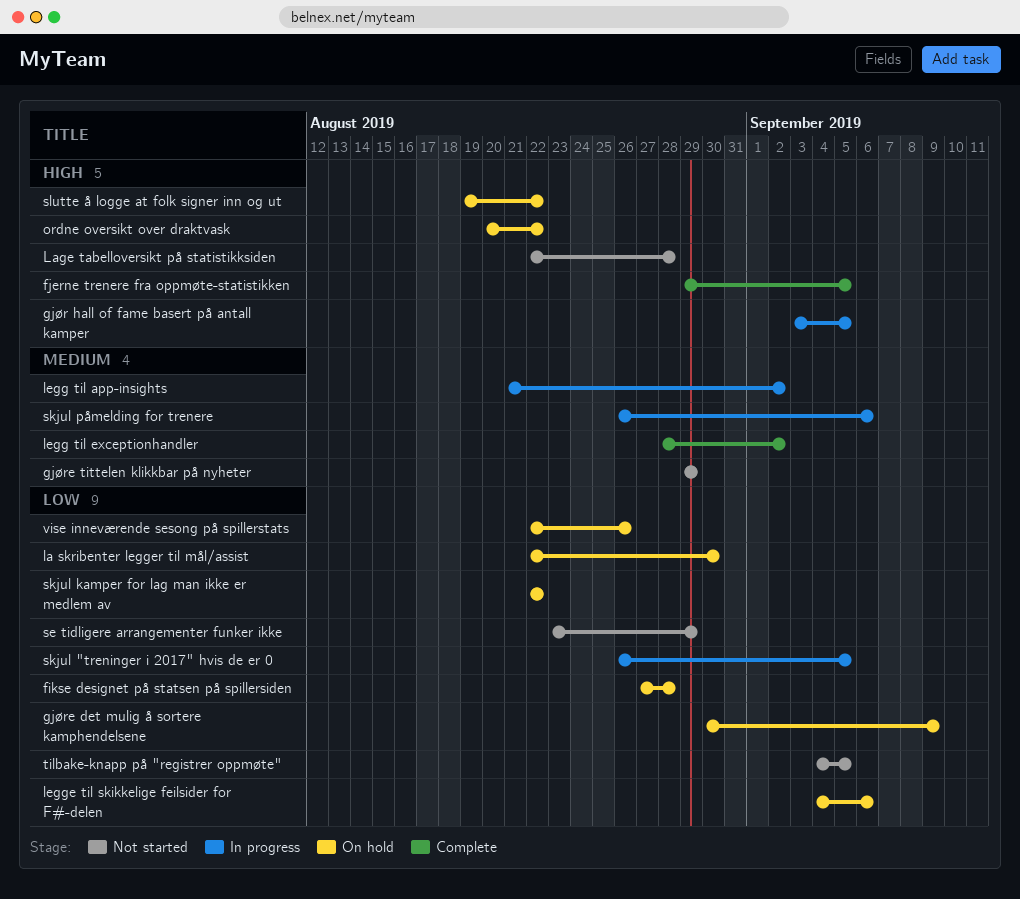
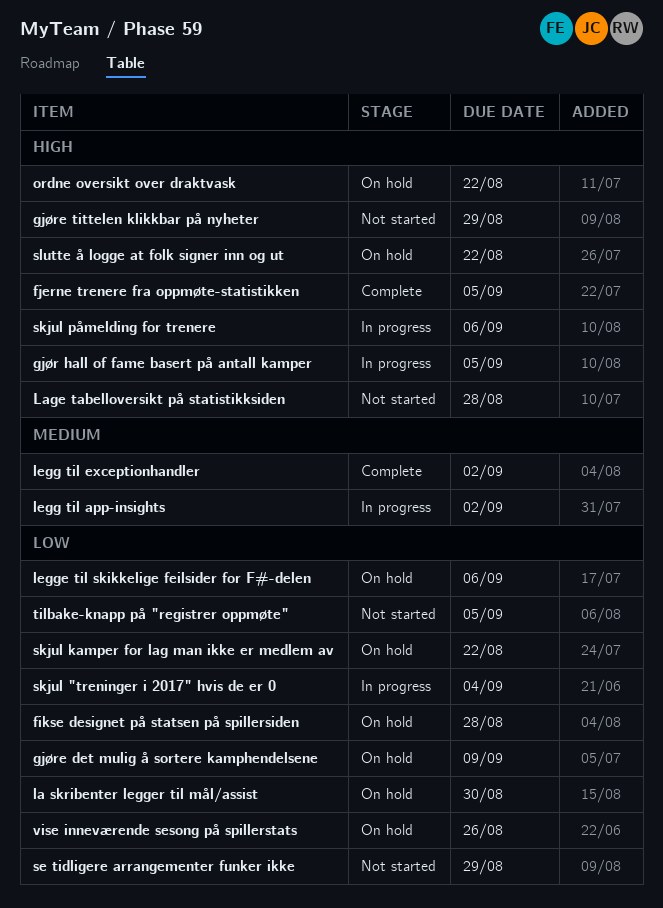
gjøre tittelen klikkbar på nyheter, priority: Medium -> High
skjul "treninger i 2017" hvis de er 0, due: Sep 5 -> Sep 4
skjul påmelding for trenere, priority: Medium -> High

